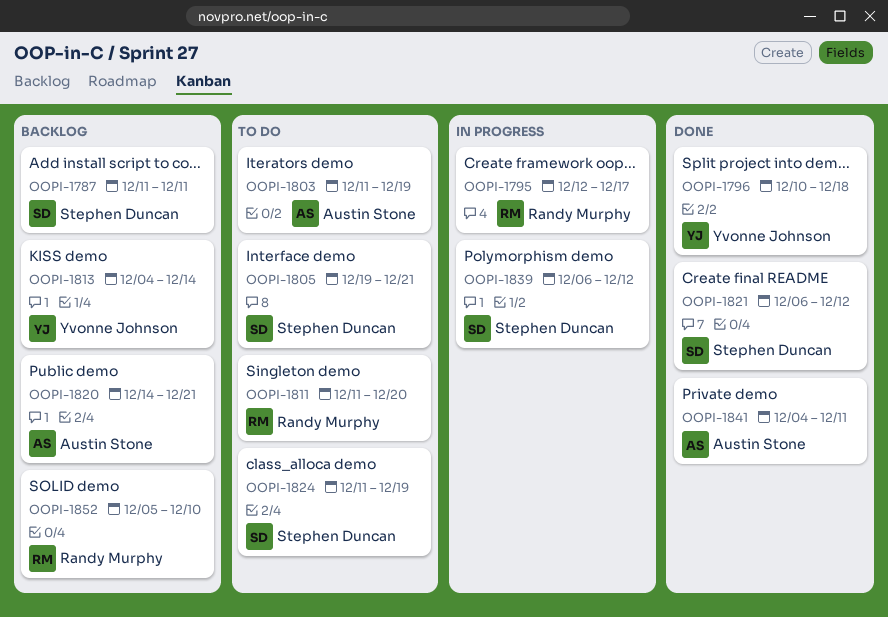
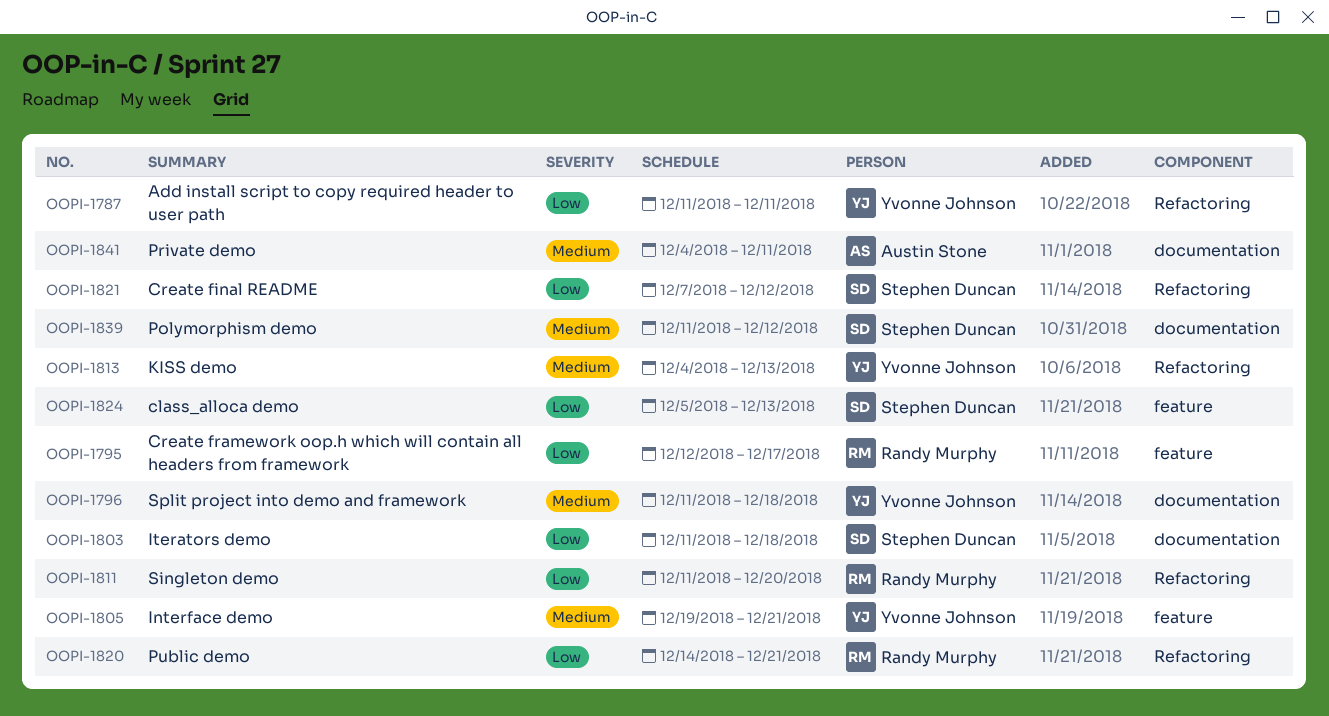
OOPI-1787, owner: Stephen Duncan -> Yvonne Johnson
OOPI-1796, start: Dec 10 -> Dec 11
OOPI-1803, owner: Austin Stone -> Stephen Duncan
OOPI-1803, due: Dec 19 -> Dec 18
OOPI-1805, owner: Stephen Duncan -> Yvonne Johnson
OOPI-1813, due: Dec 14 -> Dec 13
OOPI-1820, owner: Austin Stone -> Randy Murphy
OOPI-1821, start: Dec 6 -> Dec 7
OOPI-1824, start: Dec 11 -> Dec 5
OOPI-1824, due: Dec 19 -> Dec 13
OOPI-1839, start: Dec 6 -> Dec 11
OOPI-1852: present -> none

